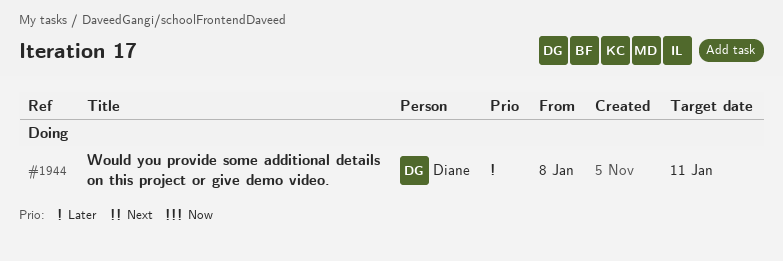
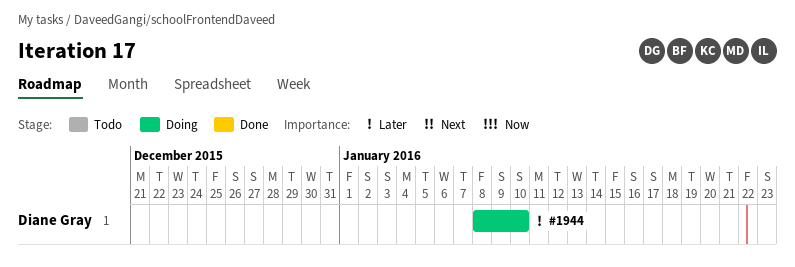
#1944, due: Jan 11 -> Jan 10

